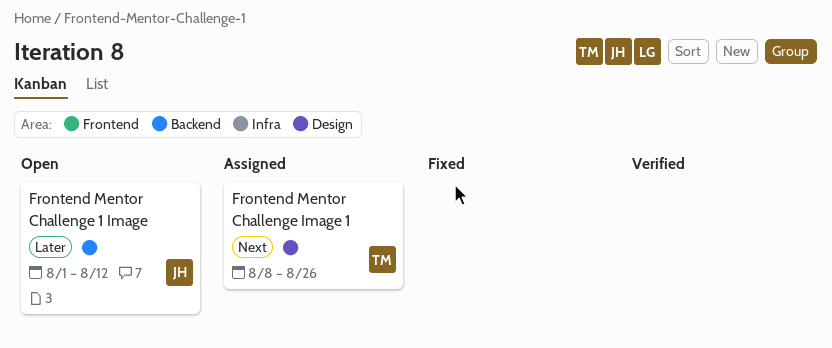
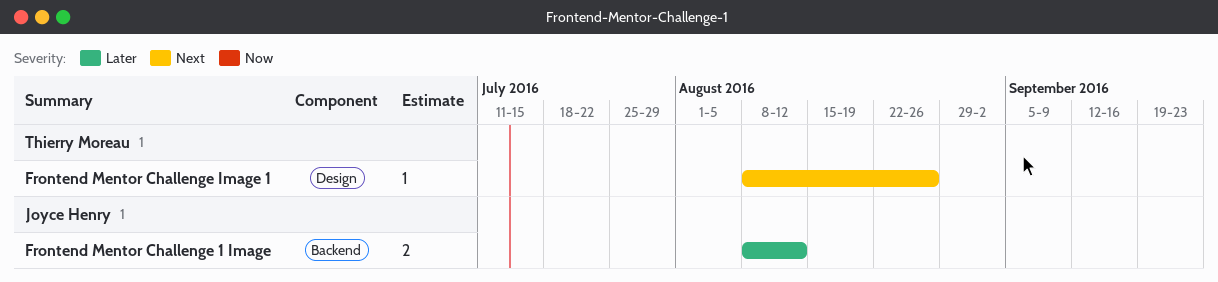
Frontend Mentor Challenge 1 Image, start: Aug 1 -> Aug 8

